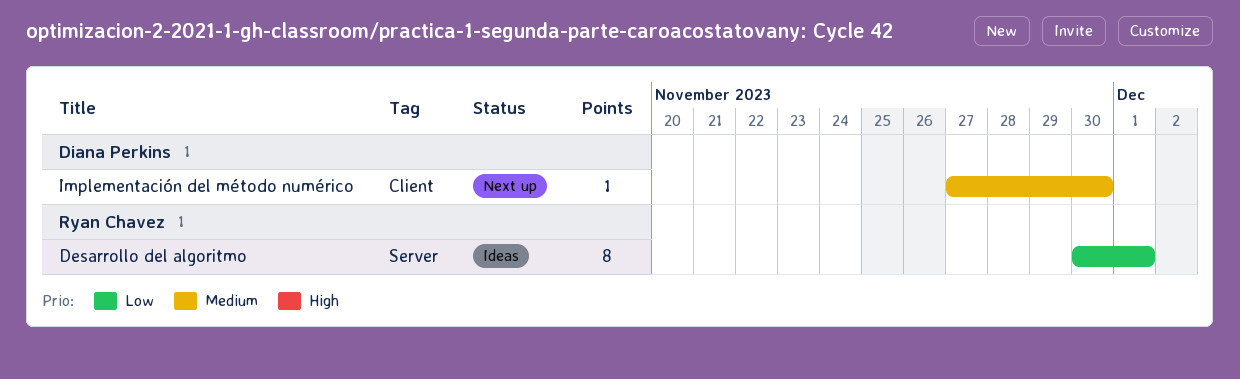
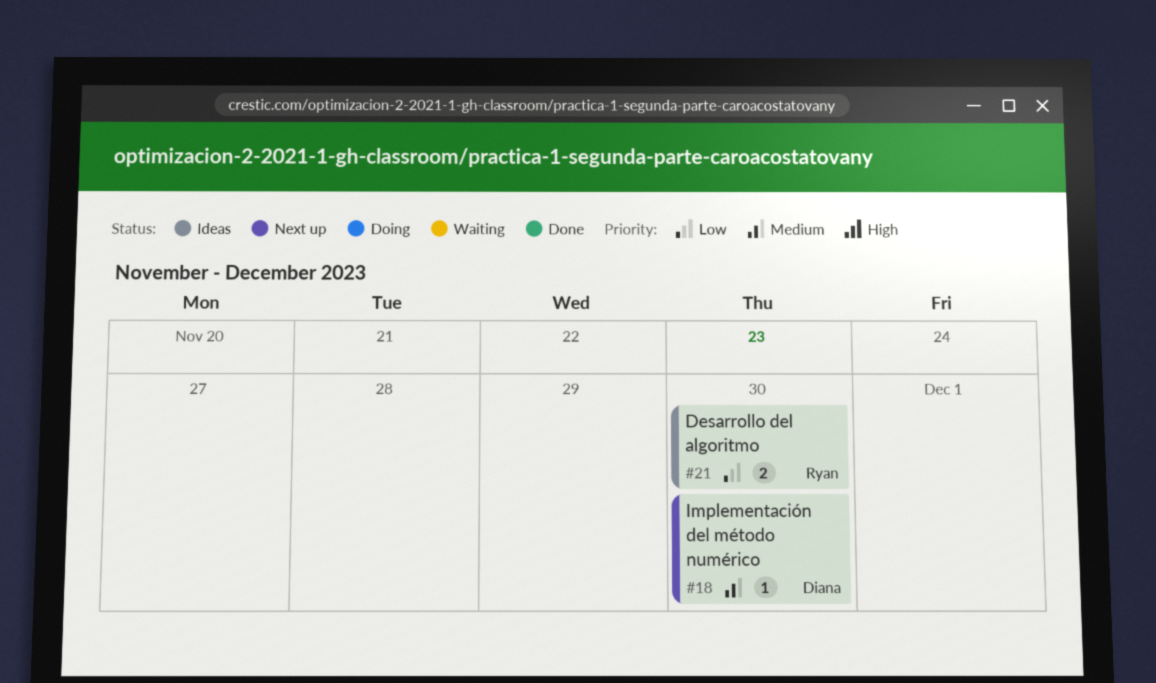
Desarrollo del algoritmo, estimate: 8 -> 2
Desarrollo del algoritmo, due: Dec 1 -> Nov 30

